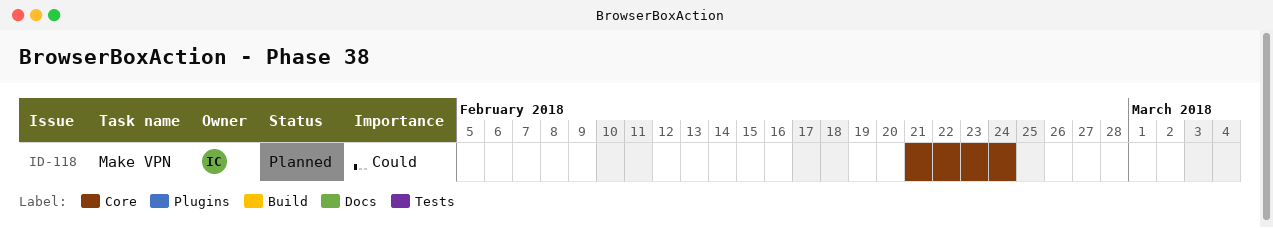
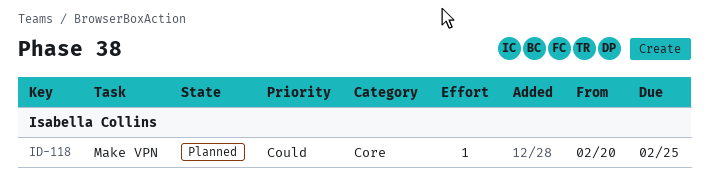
ID-118, start: Feb 21 -> Feb 20
ID-118, due: Feb 24 -> Feb 25

